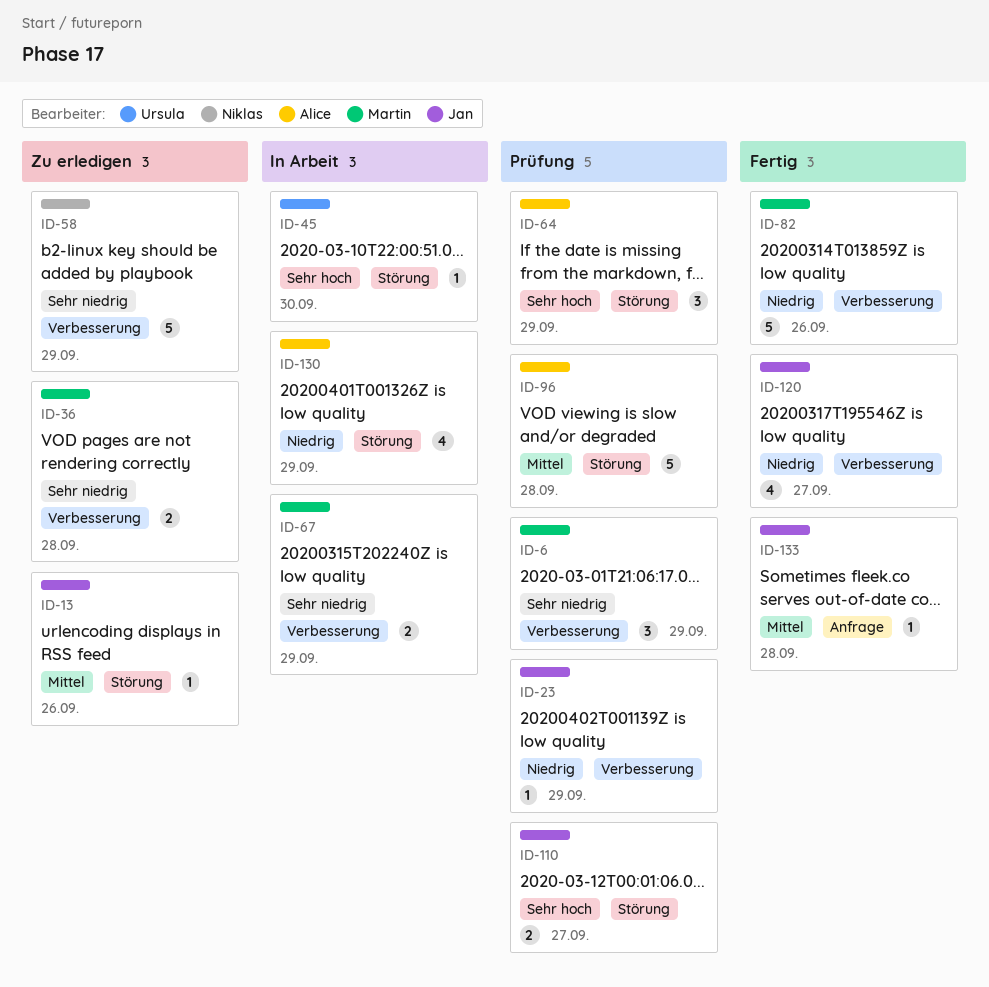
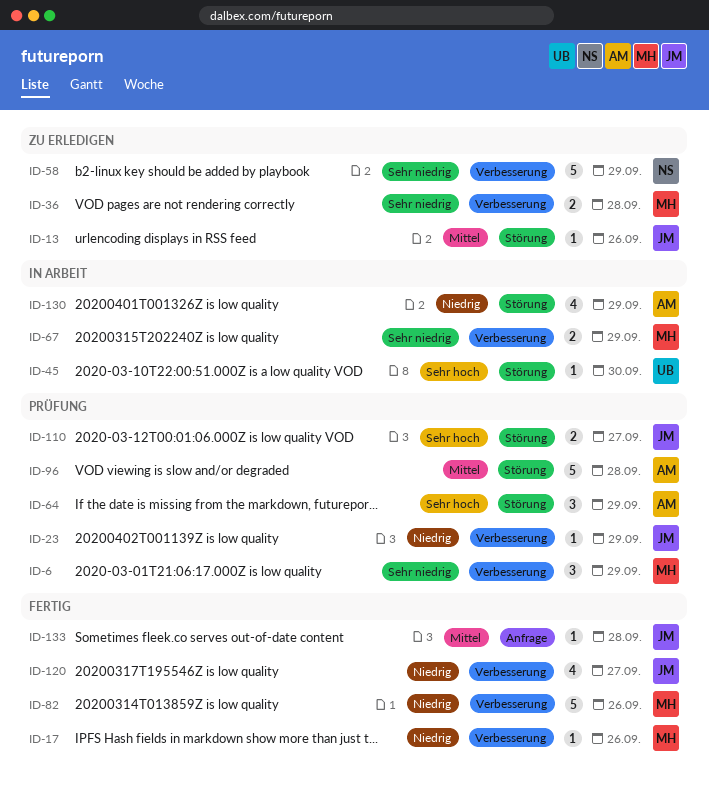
ID-17: none -> present

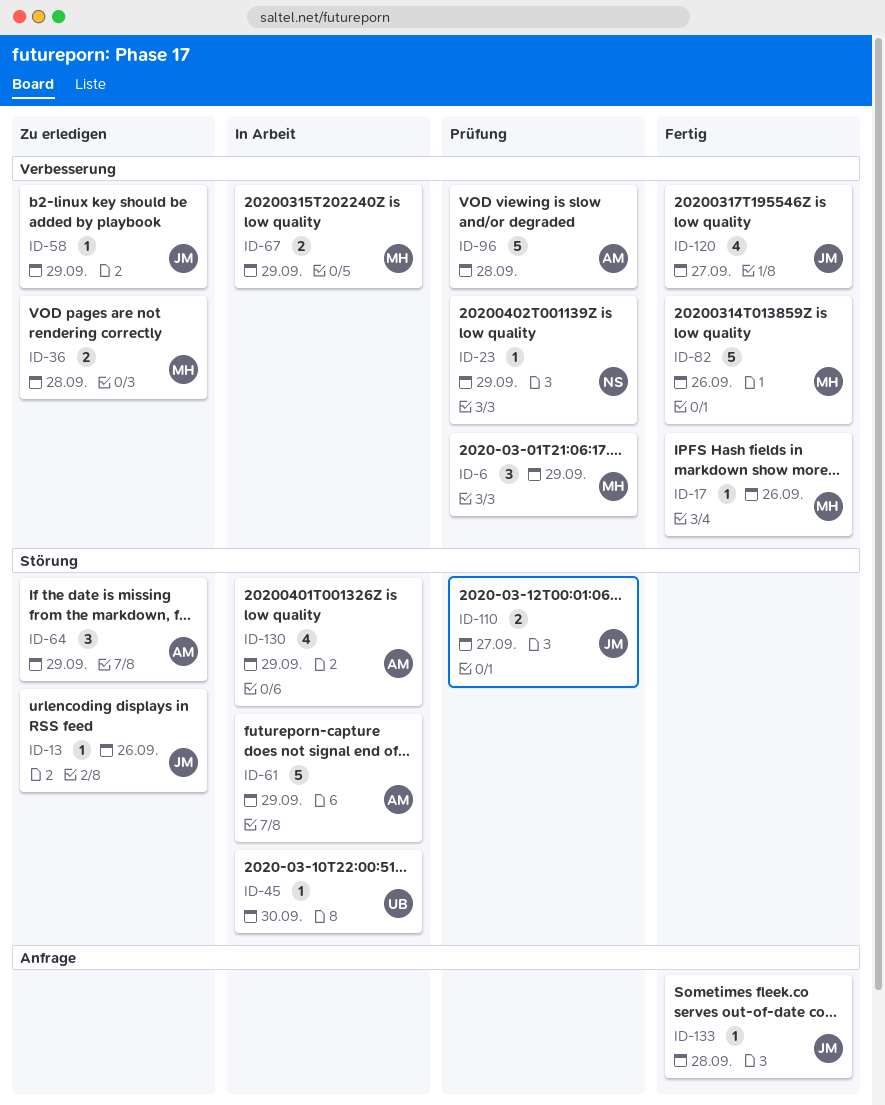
ID-23, owner: JM -> NS
ID-58, owner: NS -> JM
ID-58, estimate: 5 -> 1
ID-61: none -> present
ID-64, status: Prüfung -> Zu erledigen
ID-96, label: Störung -> Verbesserung

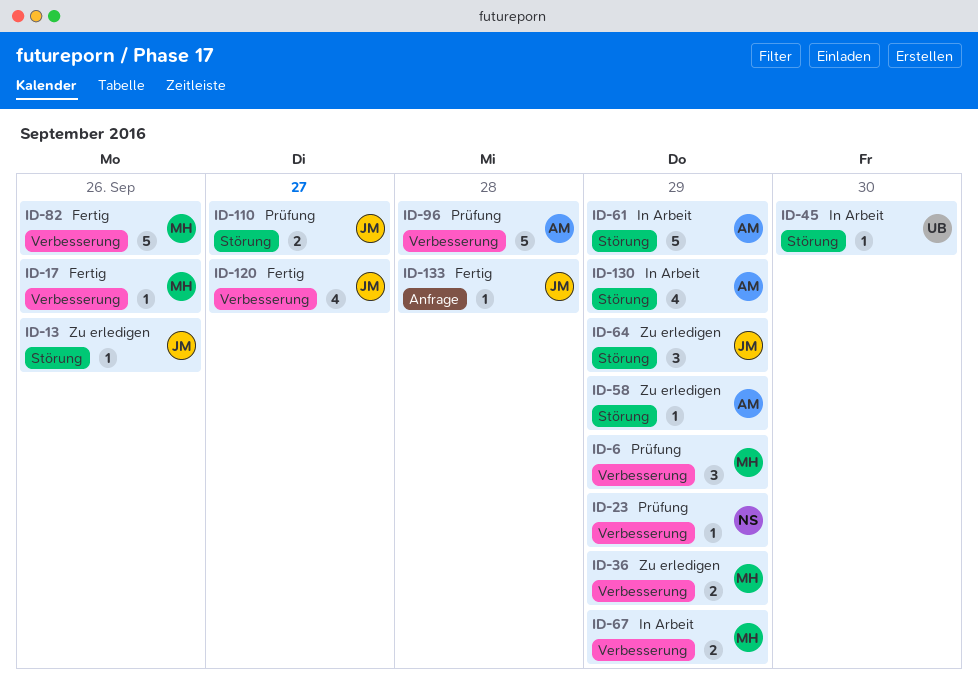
ID-36, due: Sep 28 -> Sep 29
ID-58, owner: JM -> AM
ID-58, label: Verbesserung -> Störung
ID-64, owner: AM -> JM

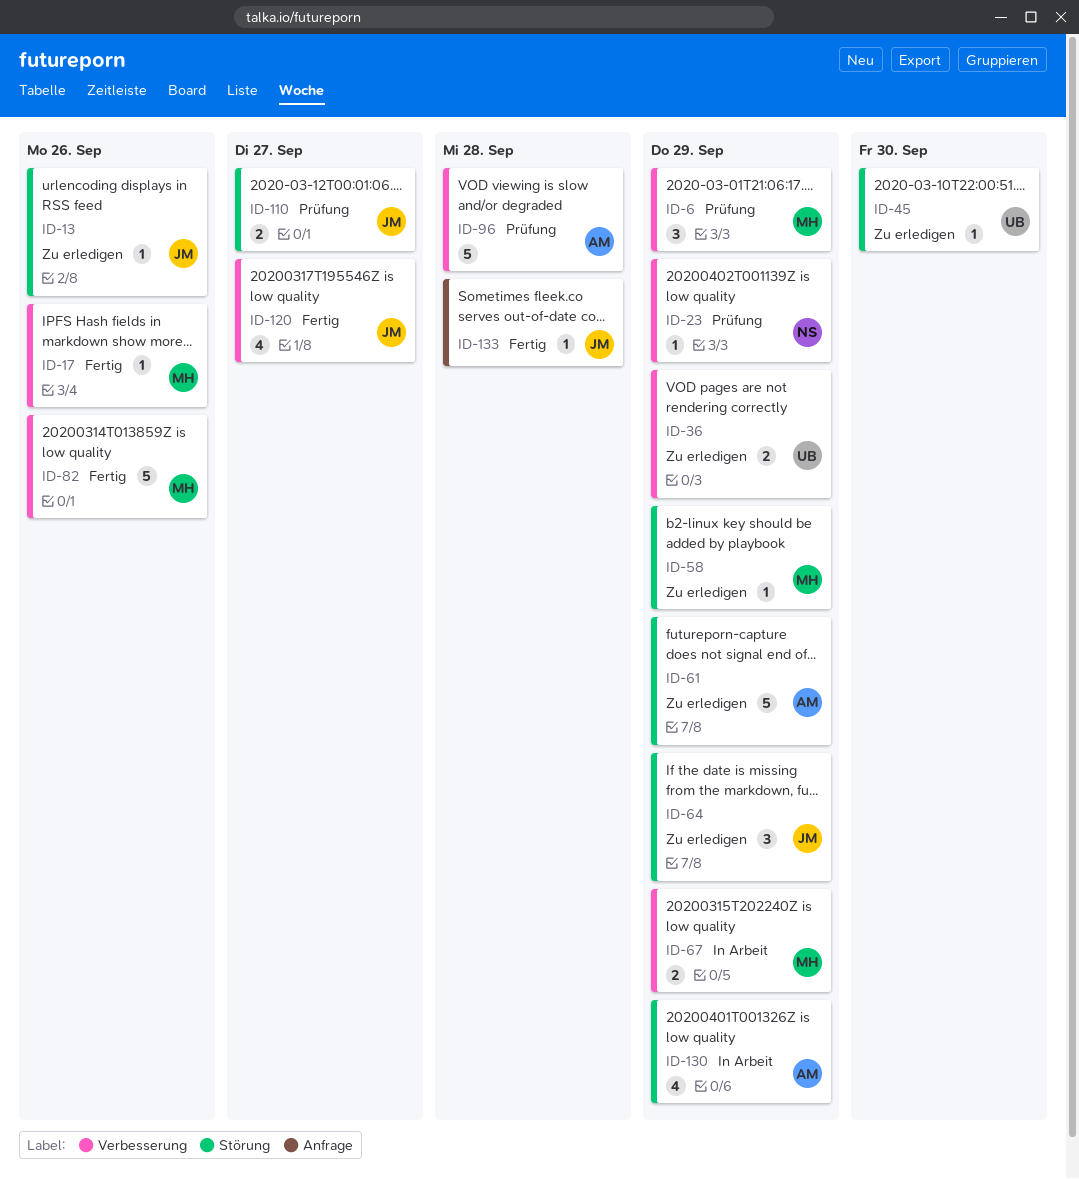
ID-36, owner: MH -> UB
ID-45, status: In Arbeit -> Zu erledigen
ID-58, owner: AM -> MH
ID-61, status: In Arbeit -> Zu erledigen

